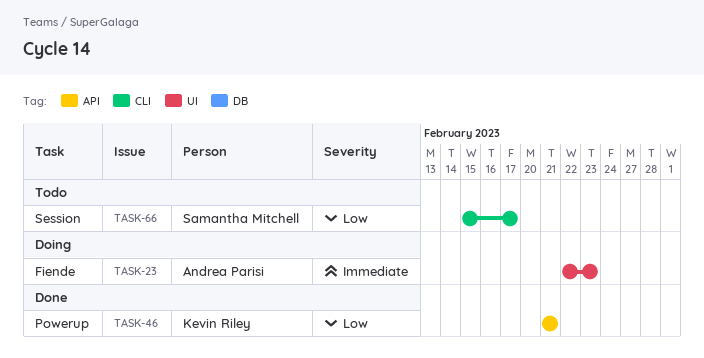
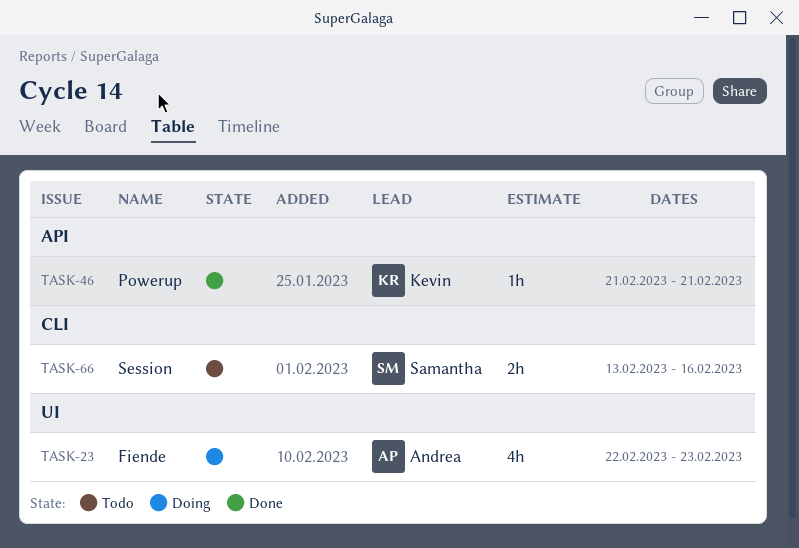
TASK-66, start: Feb 15 -> Feb 13
TASK-66, due: Feb 17 -> Feb 16

